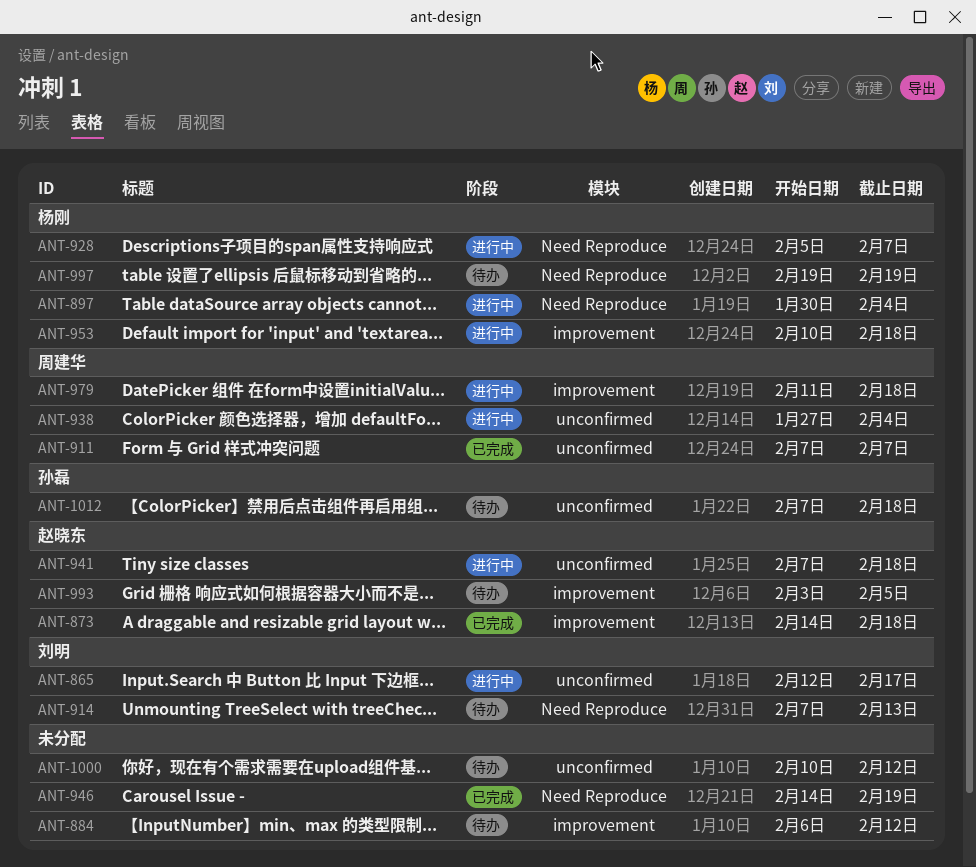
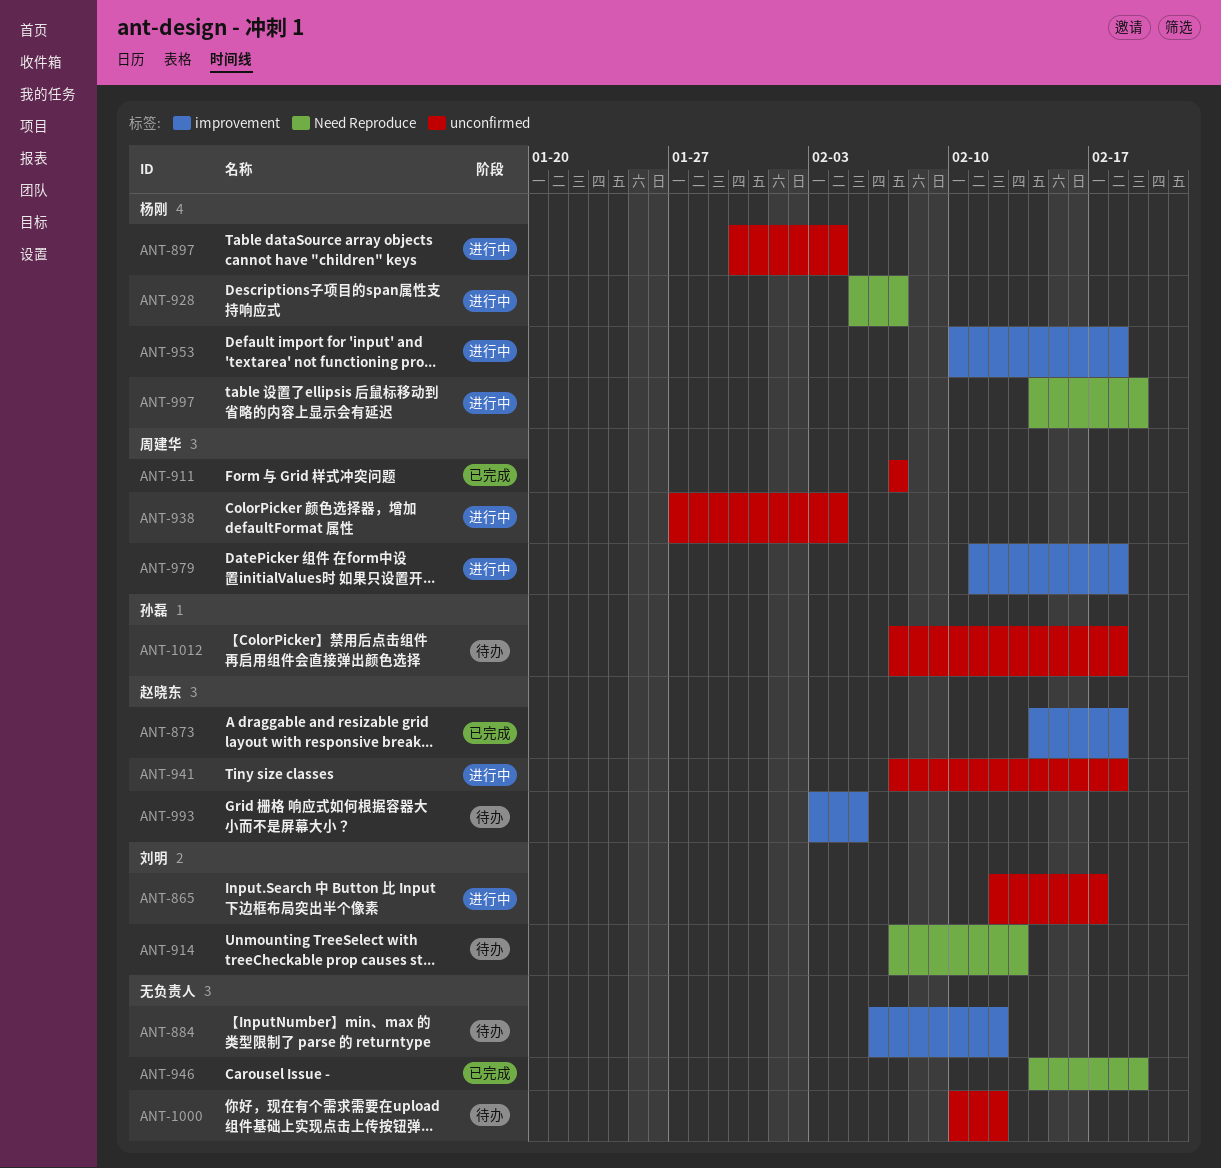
ANT-897, label: Need Reproduce -> unconfirmed
ANT-997, status: 待办 -> 进行中
ANT-997, start: Feb 19 -> Feb 14

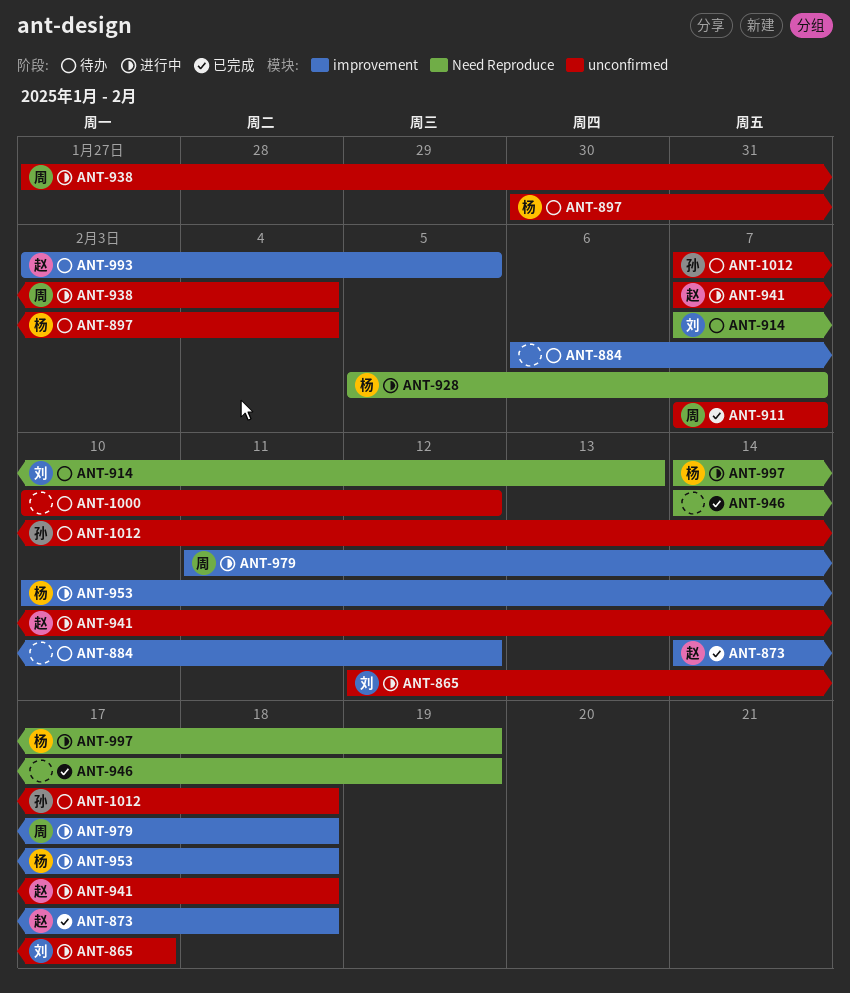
ANT-897, status: 进行中 -> 待办

